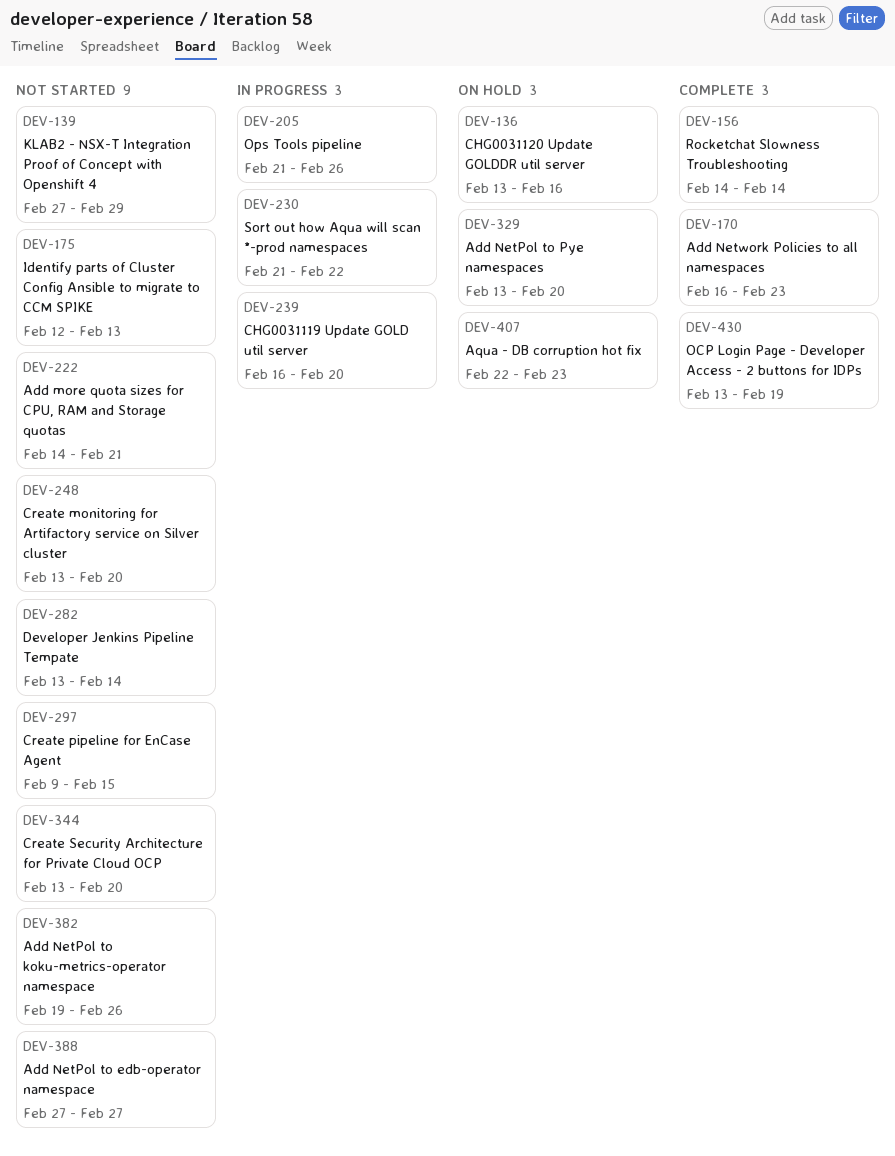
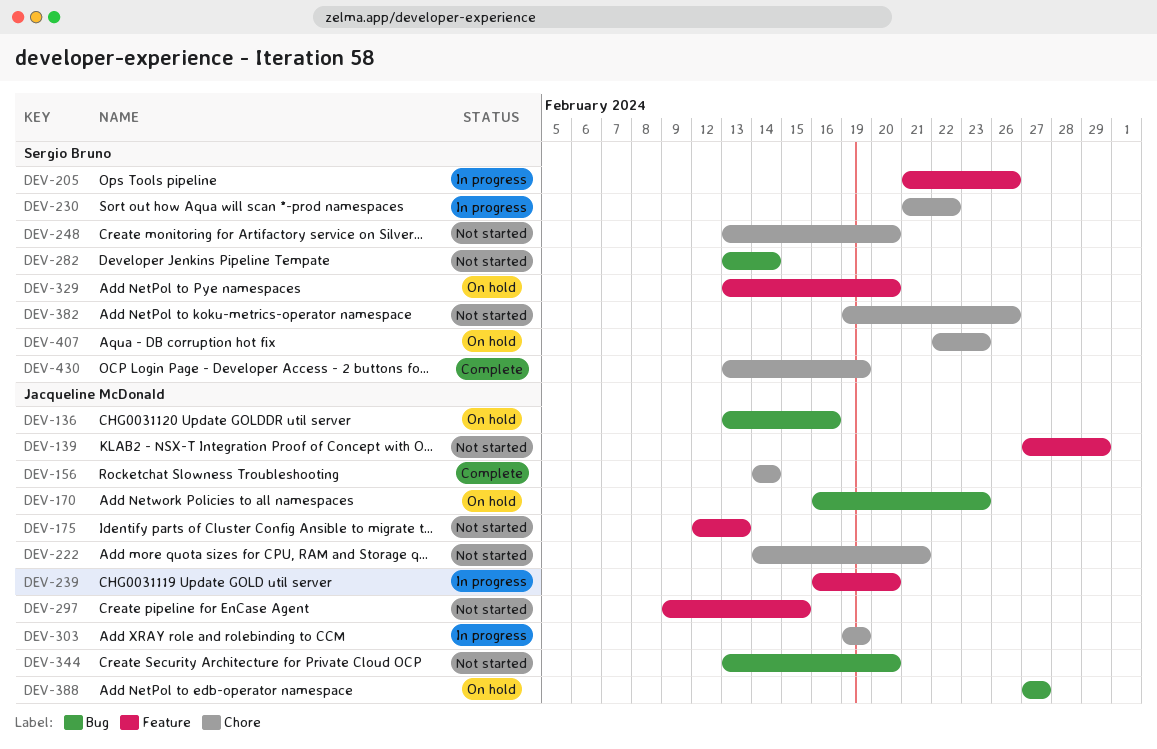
DEV-170, status: Complete -> On hold
DEV-303: none -> present
DEV-388, status: Not started -> On hold

